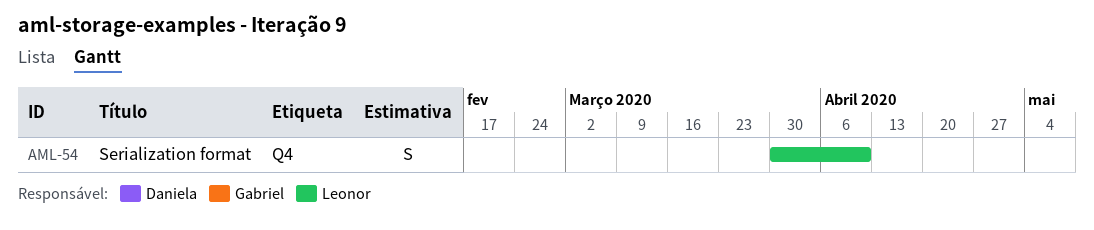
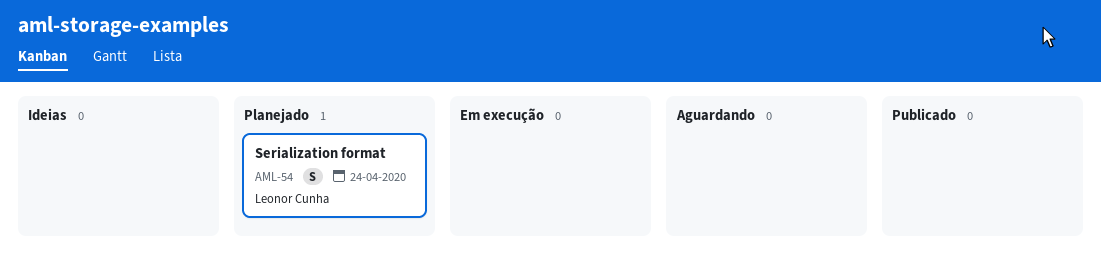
AML-54, due: Apr 10 -> Apr 24

